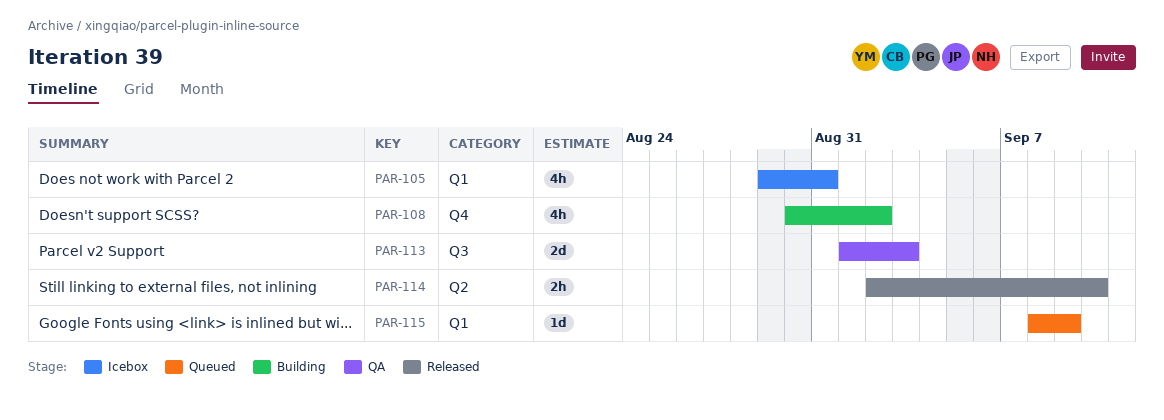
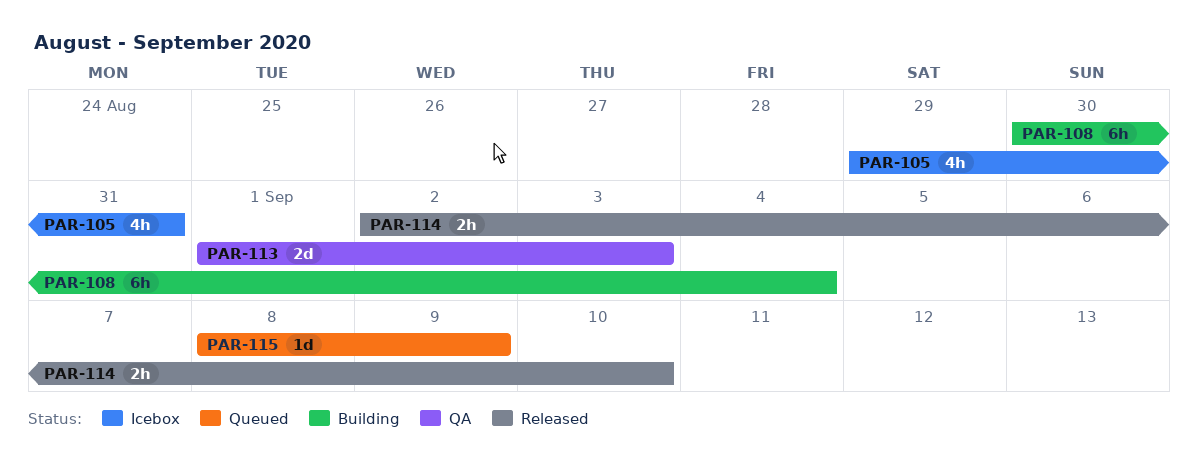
PAR-108, estimate: 4h -> 6h
PAR-108, due: Sep 2 -> Sep 4

